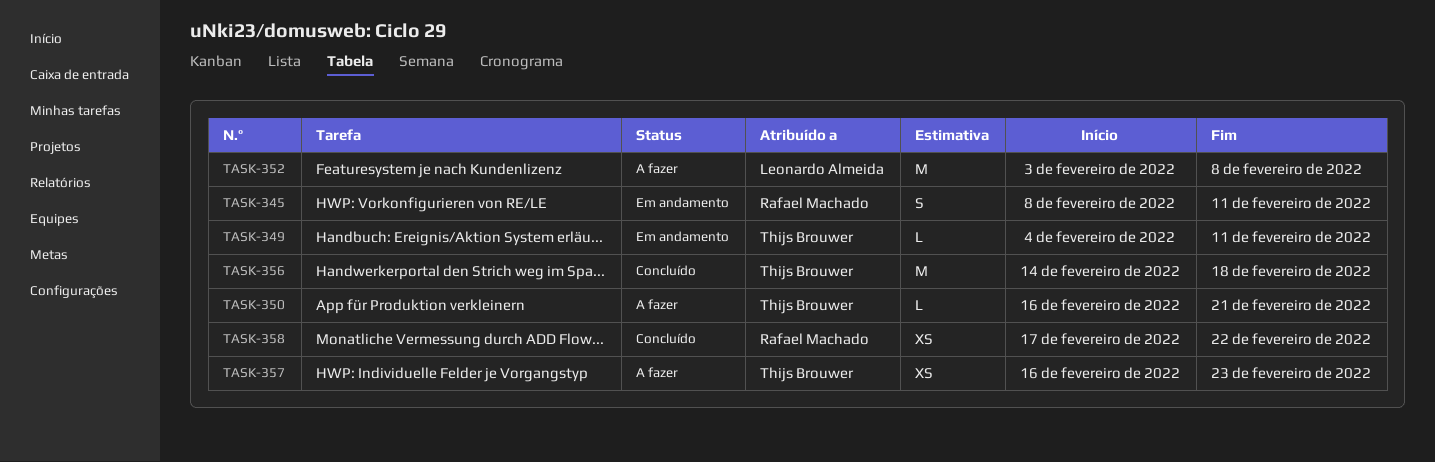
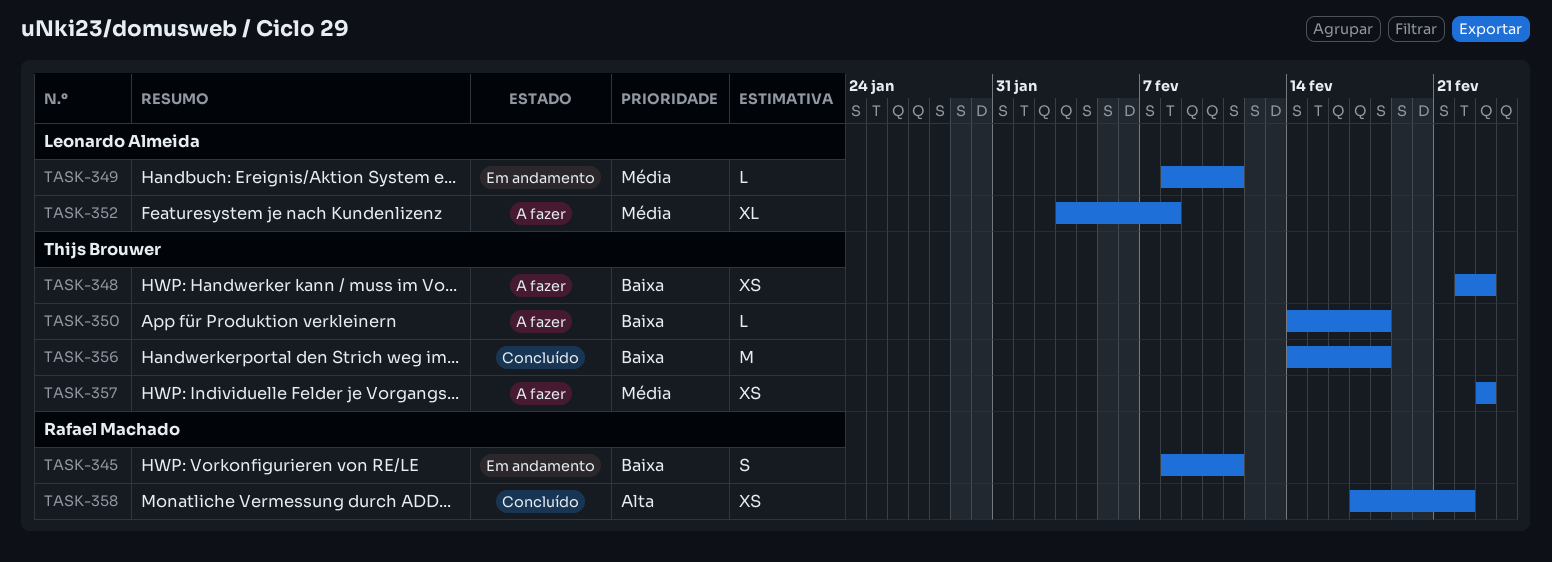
TASK-348: none -> present
TASK-349, owner: Thijs Brouwer -> Leonardo Almeida
TASK-349, start: Feb 4 -> Feb 8
TASK-350, start: Feb 16 -> Feb 14
TASK-350, due: Feb 21 -> Feb 18
TASK-352, estimate: M -> XL
TASK-357, start: Feb 16 -> Feb 23

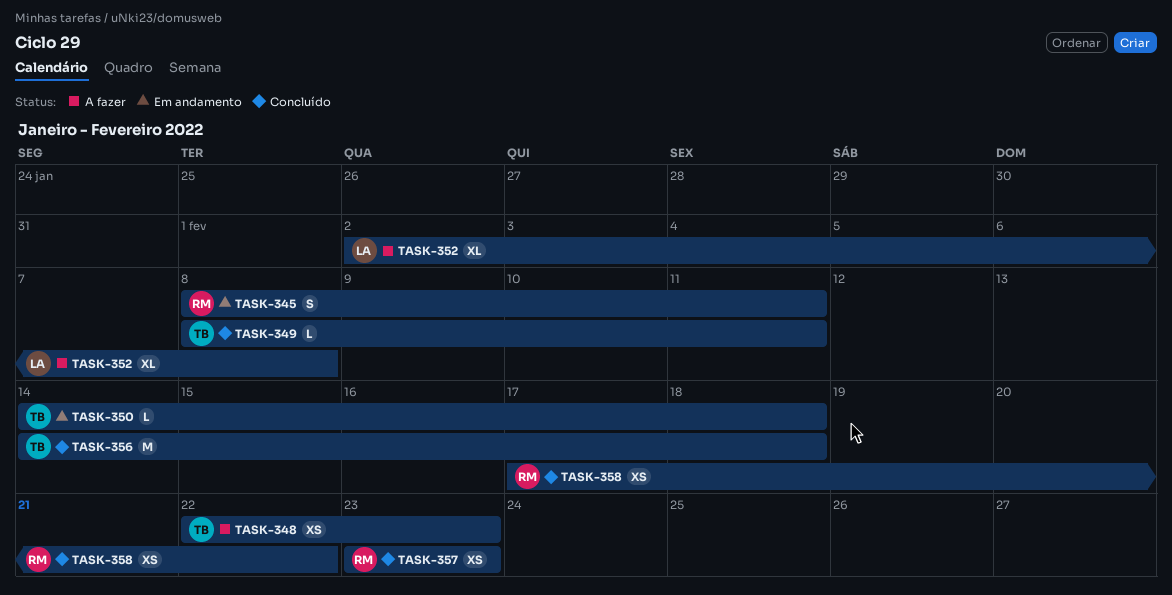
TASK-349, status: Em andamento -> Concluído
TASK-349, owner: Leonardo Almeida -> Thijs Brouwer
TASK-350, status: A fazer -> Em andamento
TASK-352, start: Feb 3 -> Feb 2
TASK-357, status: A fazer -> Concluído
TASK-357, owner: Thijs Brouwer -> Rafael Machado

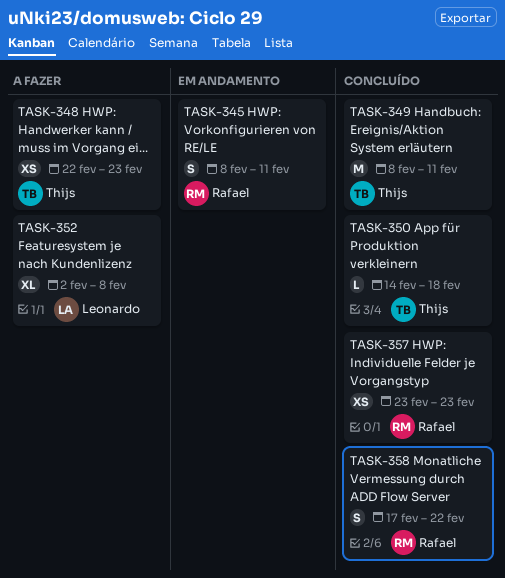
TASK-349, estimate: L -> M
TASK-350, status: Em andamento -> Concluído
TASK-356: present -> none
TASK-358, estimate: XS -> S

